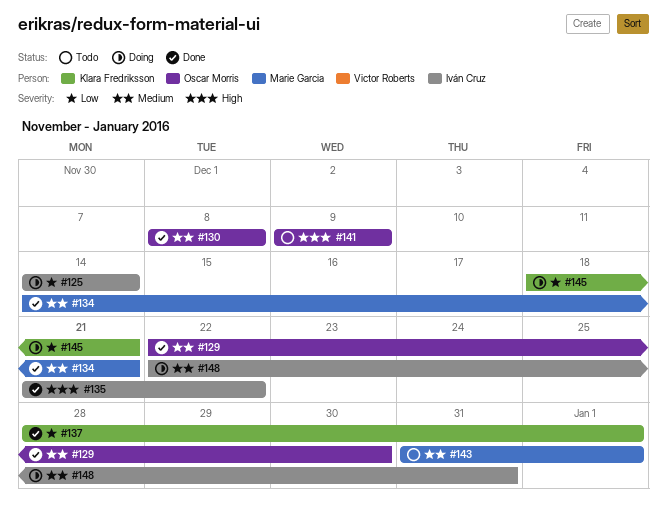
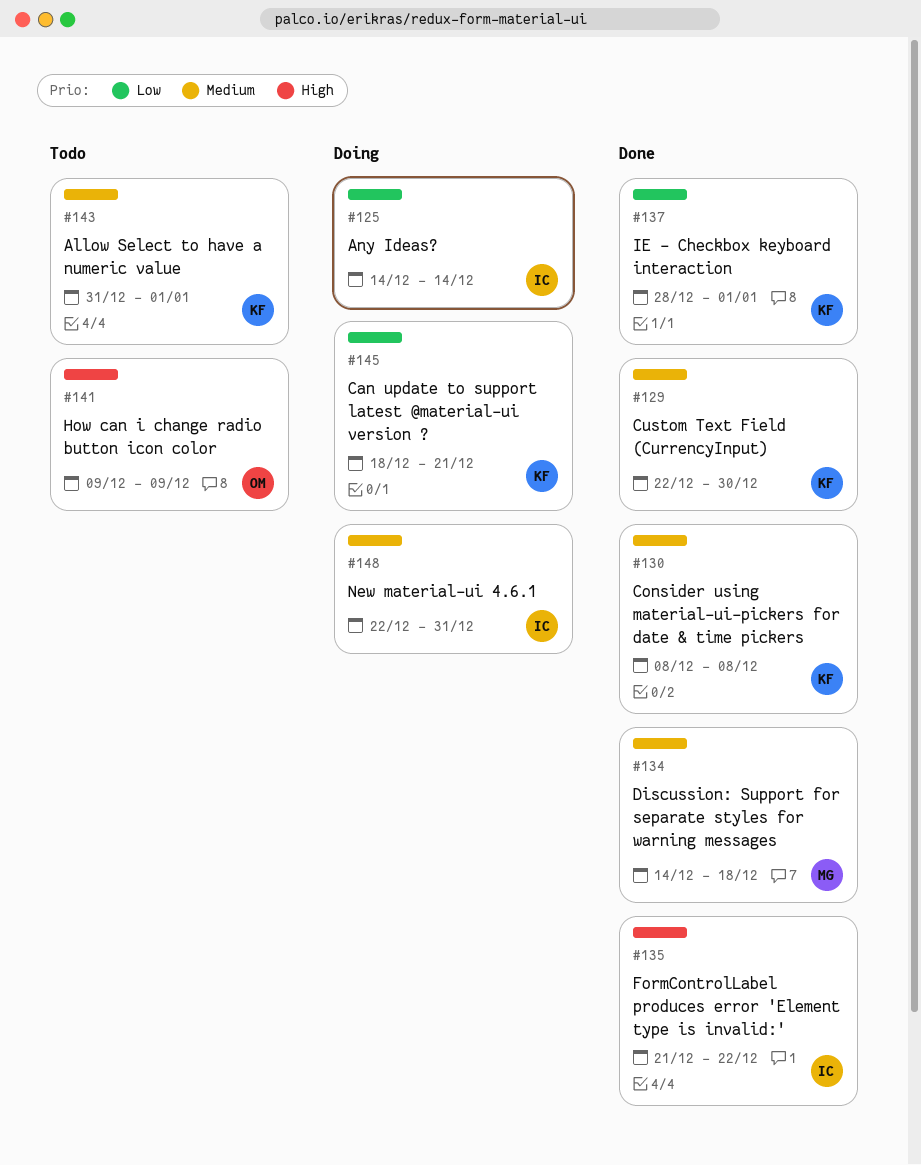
#129, owner: Oscar Morris -> Klara Fredriksson
#130, owner: Oscar Morris -> Klara Fredriksson
#134, due: Dec 21 -> Dec 18
#143, owner: Marie Garcia -> Klara Fredriksson

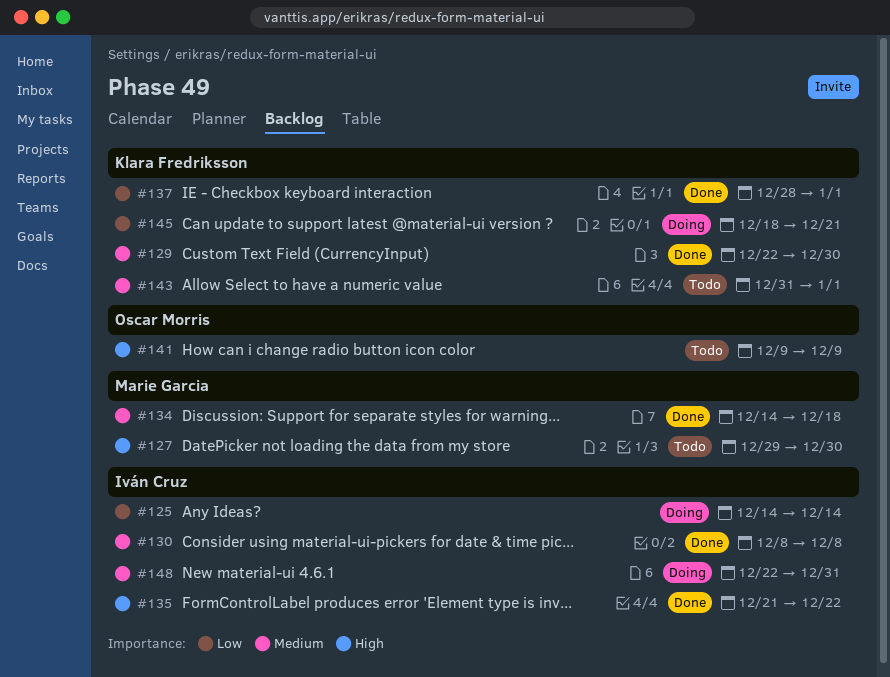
#127: none -> present
#130, owner: Klara Fredriksson -> Iván Cruz

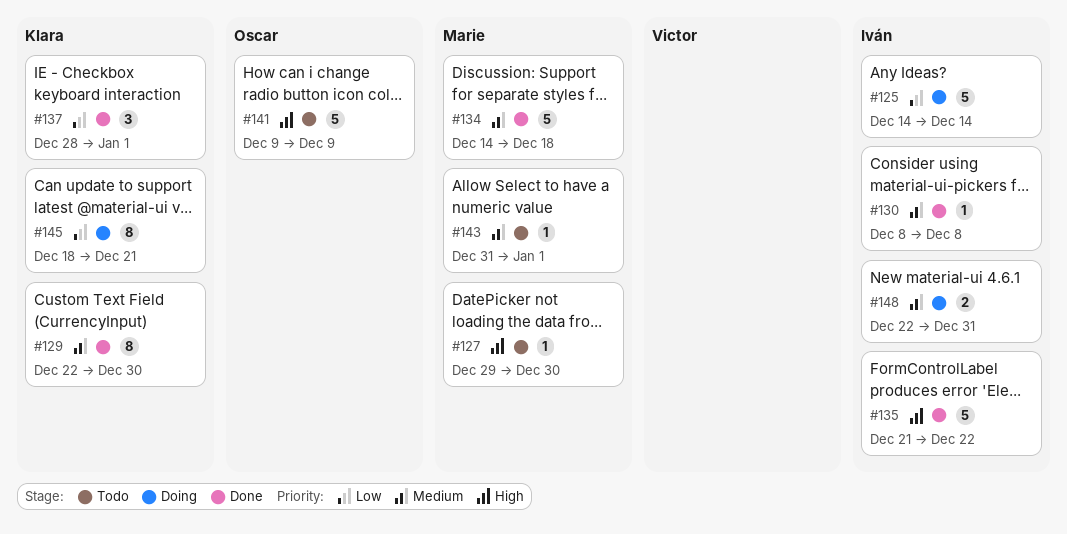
#143, owner: Klara Fredriksson -> Marie Garcia

